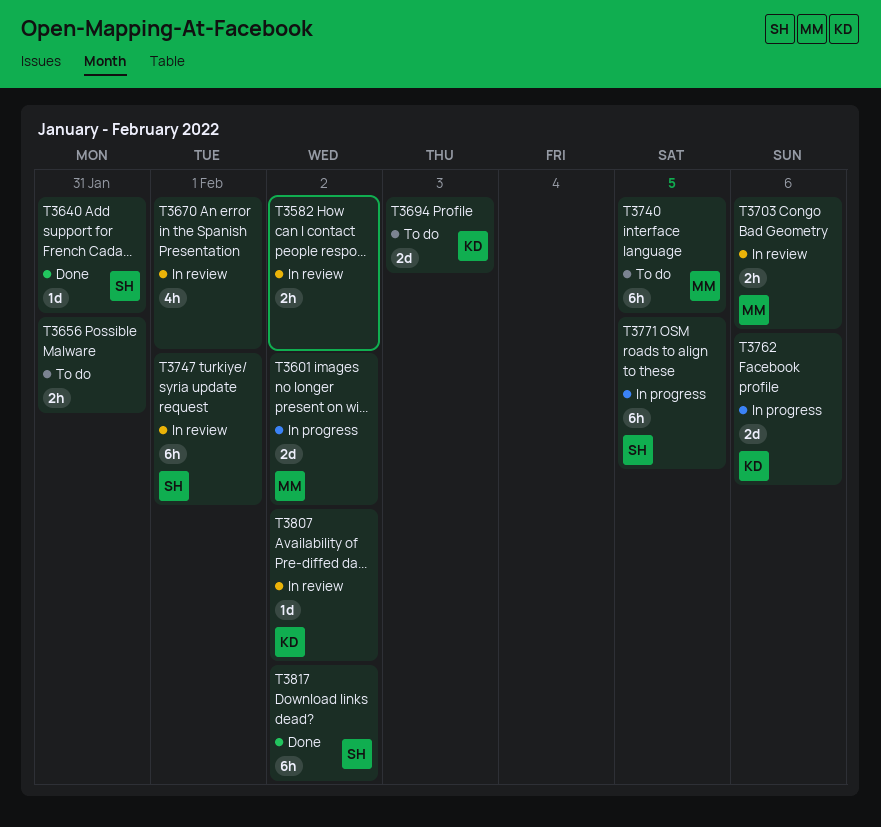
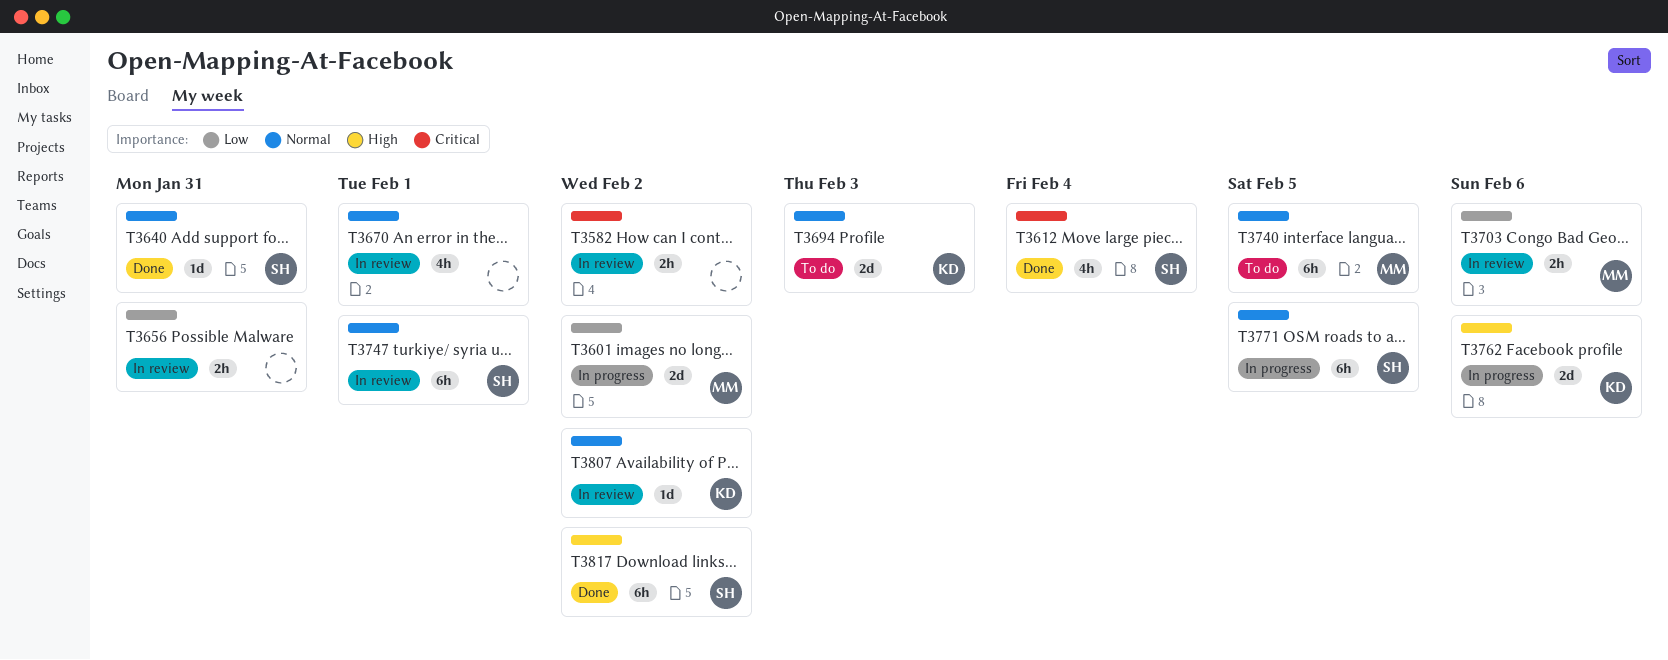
T3612: none -> present
T3656, status: To do -> In review

